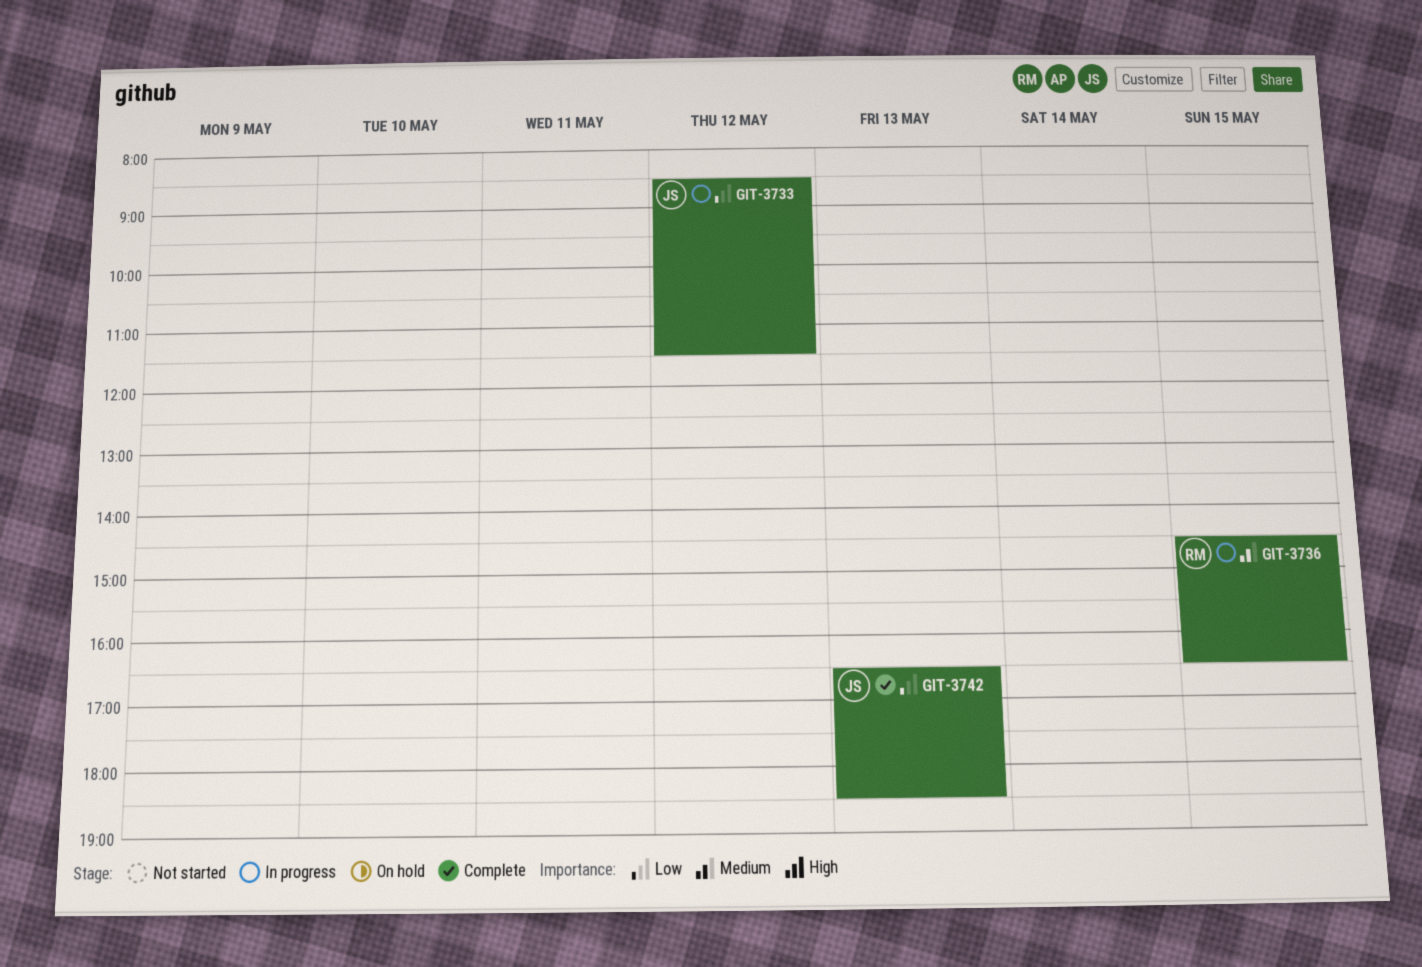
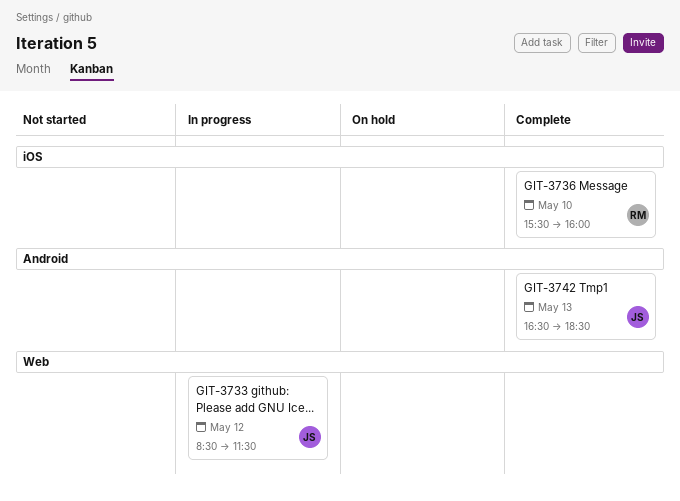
GIT-3736, status: In progress -> Complete
GIT-3736, day: May 15 -> May 10
GIT-3736, begins: 14:30 -> 15:30
GIT-3736, ends: 16:30 -> 16:00

